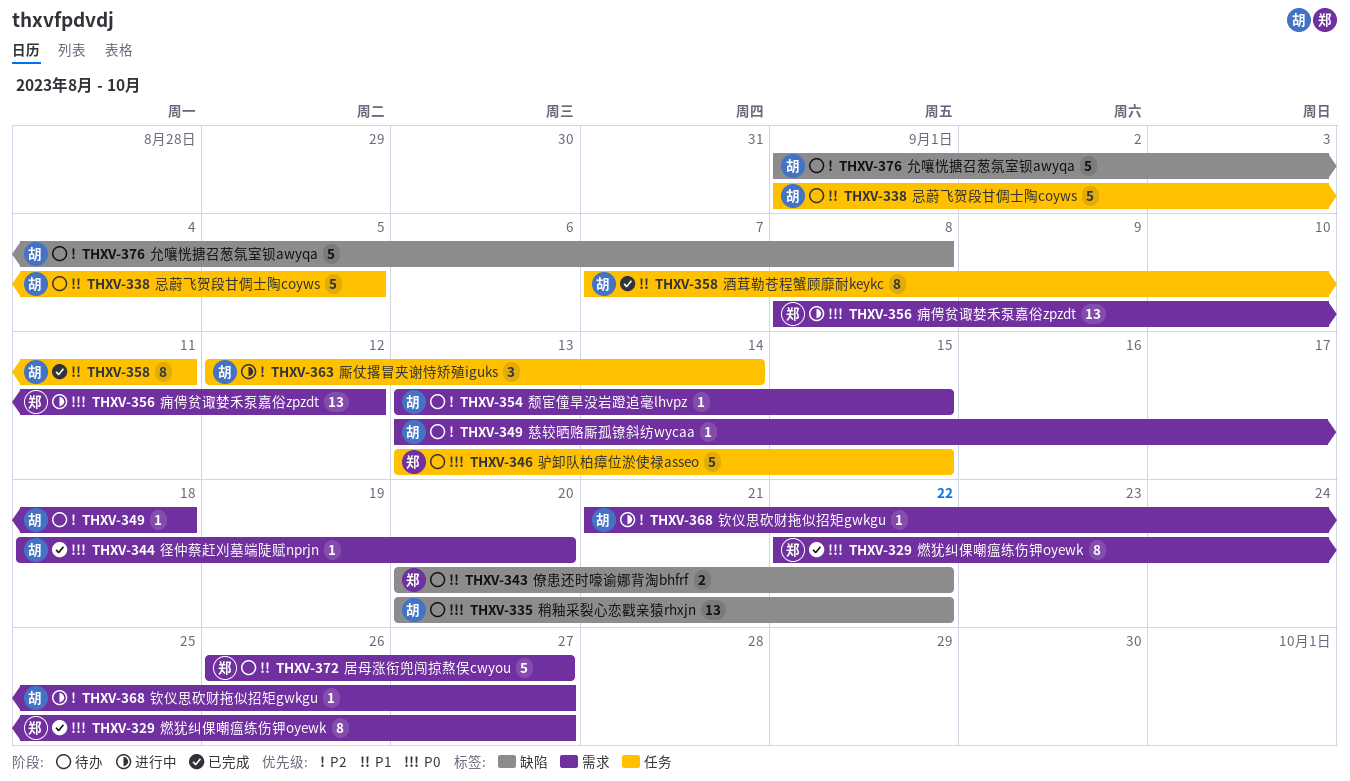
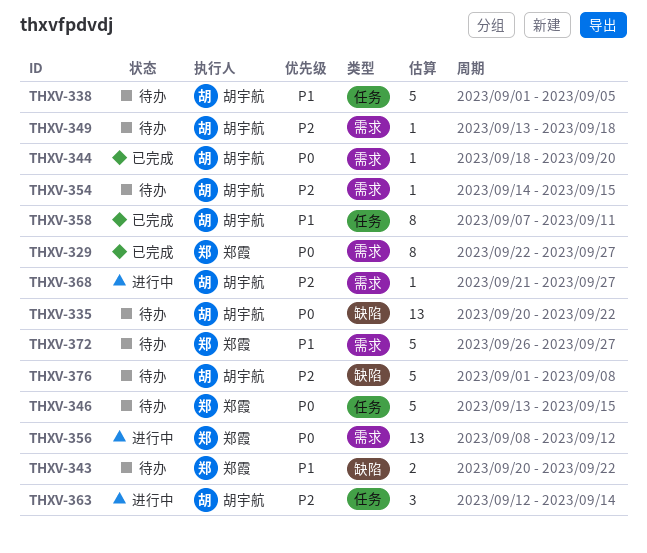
THXV-354, start: Sep 13 -> Sep 14

